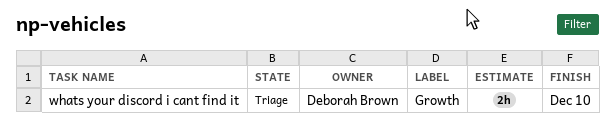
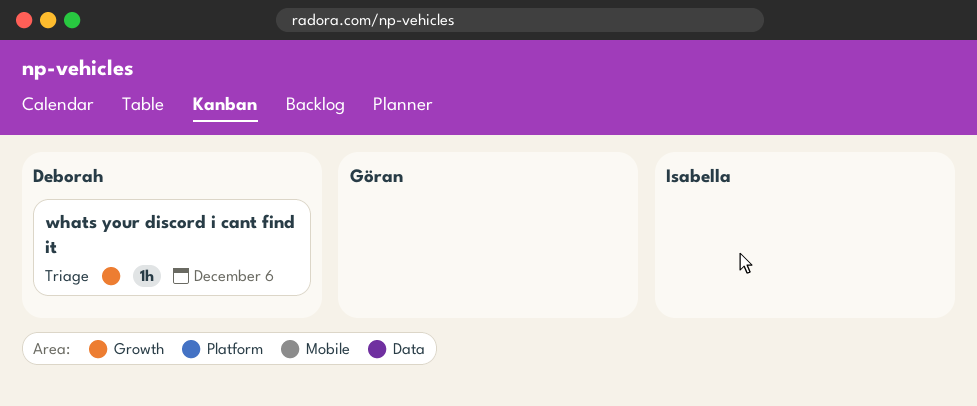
whats your discord i cant find it, estimate: 2h -> 1h
whats your discord i cant find it, due: Dec 10 -> Dec 6

